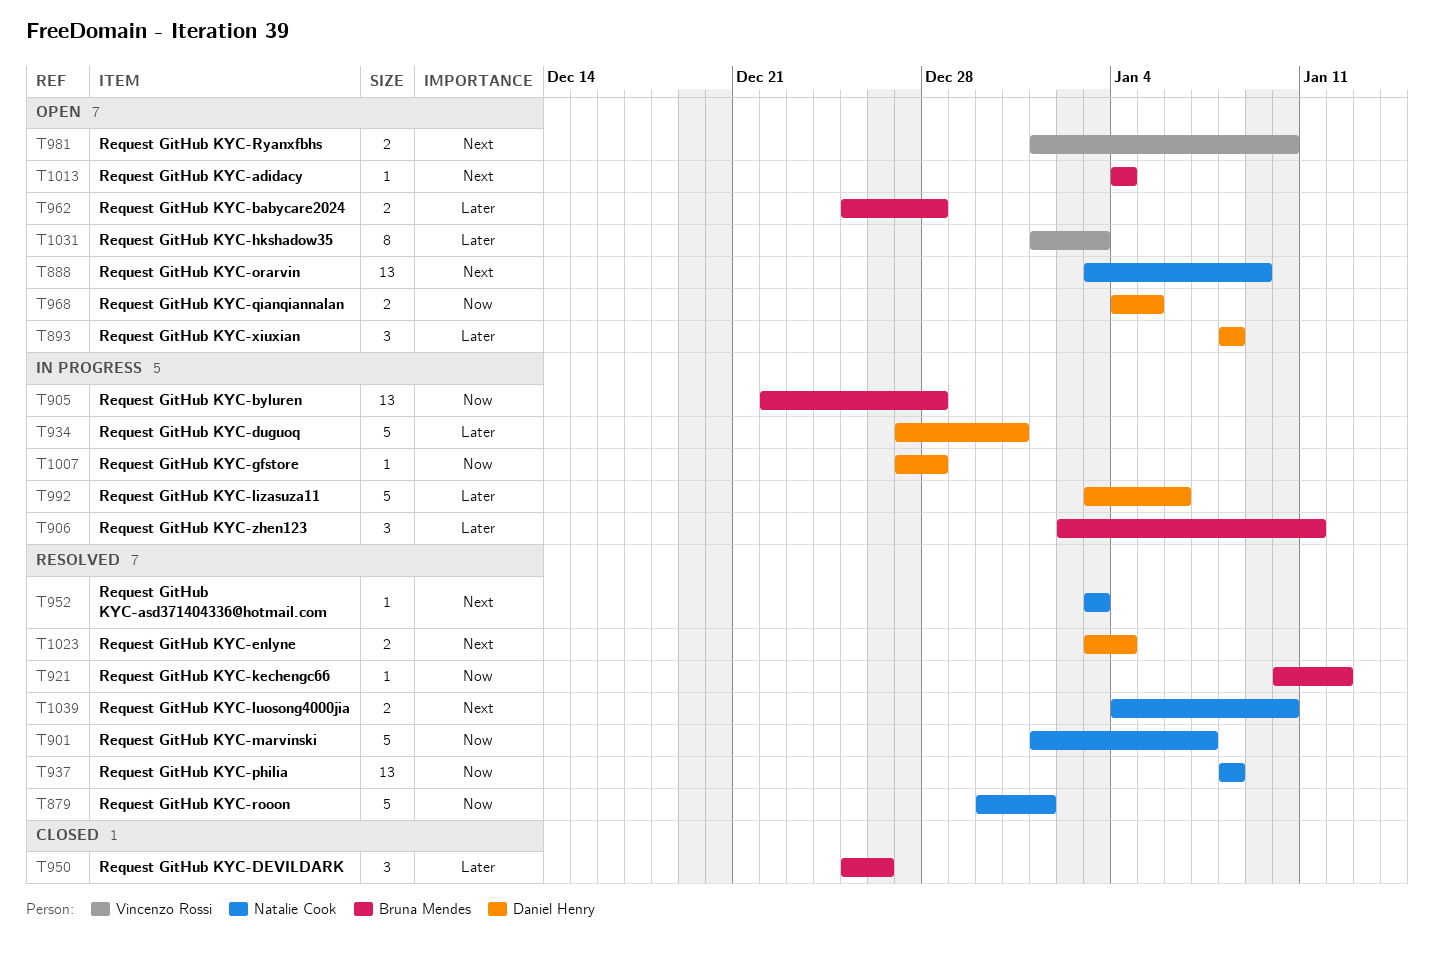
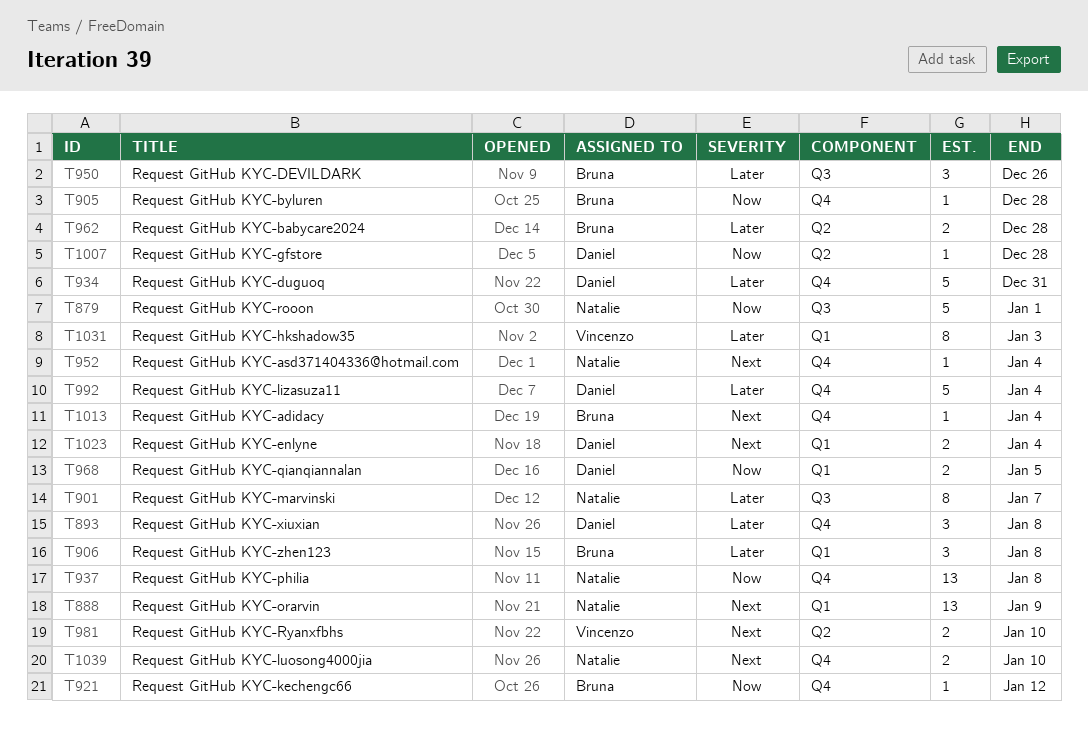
T901, priority: Now -> Later
T901, estimate: 5 -> 8
T905, estimate: 13 -> 1
T906, due: Jan 11 -> Jan 8
T952, due: Jan 3 -> Jan 4
T992, due: Jan 6 -> Jan 4

